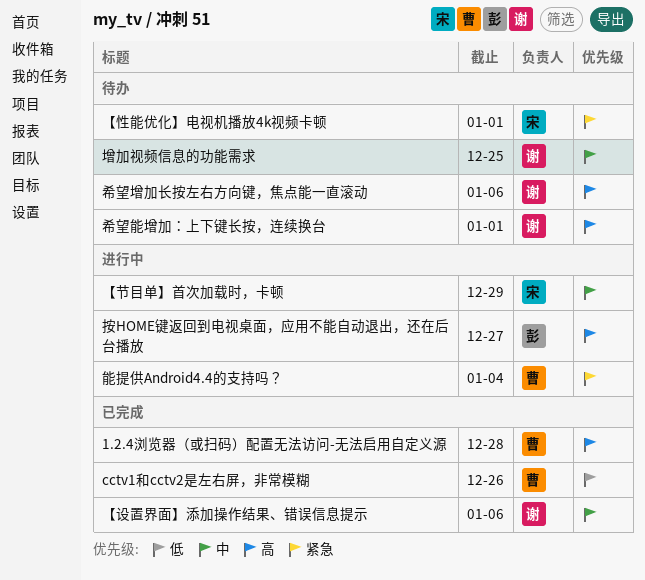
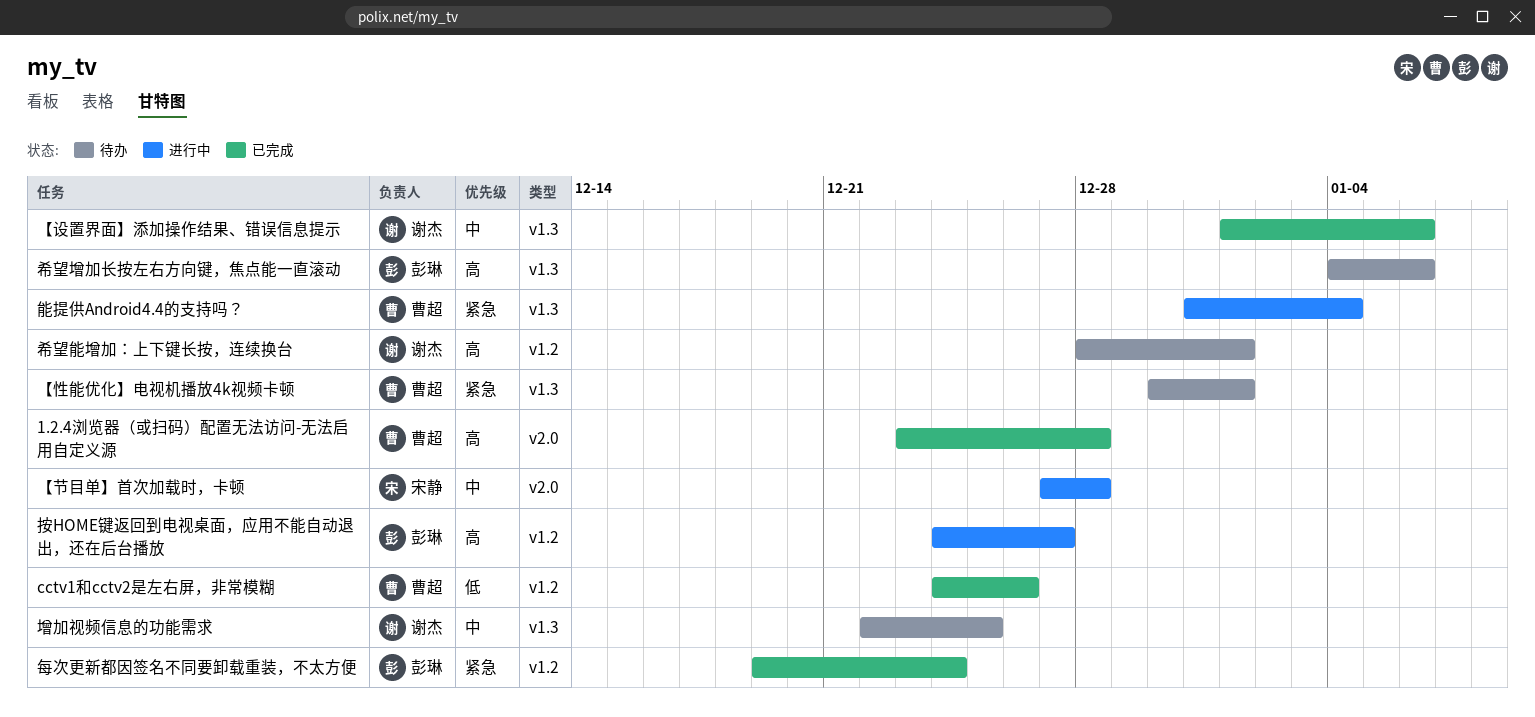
【性能优化】电视机播放4k视频卡顿, owner: 宋静 -> 曹超
【节目单】首次加载时，卡顿, due: Dec 29 -> Dec 28
希望增加长按左右方向键，焦点能一直滚动, owner: 谢杰 -> 彭琳
每次更新都因签名不同要卸载重装，不太方便: none -> present

